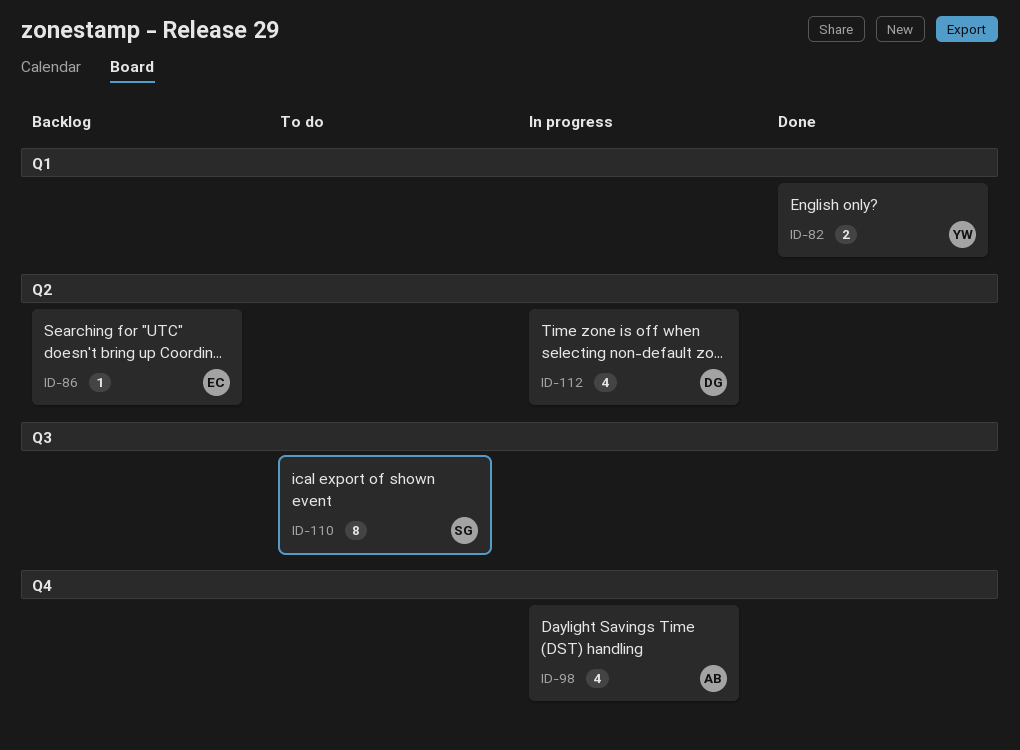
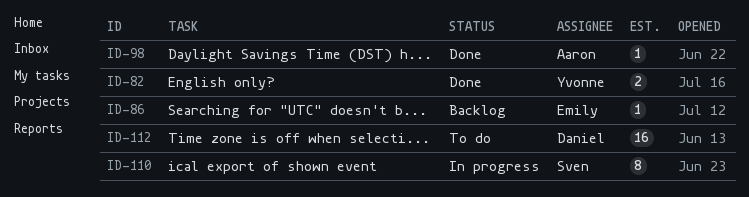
ID-98, status: In progress -> Done
ID-98, estimate: 4 -> 1
ID-110, status: To do -> In progress
ID-112, status: In progress -> To do
ID-112, estimate: 4 -> 16

